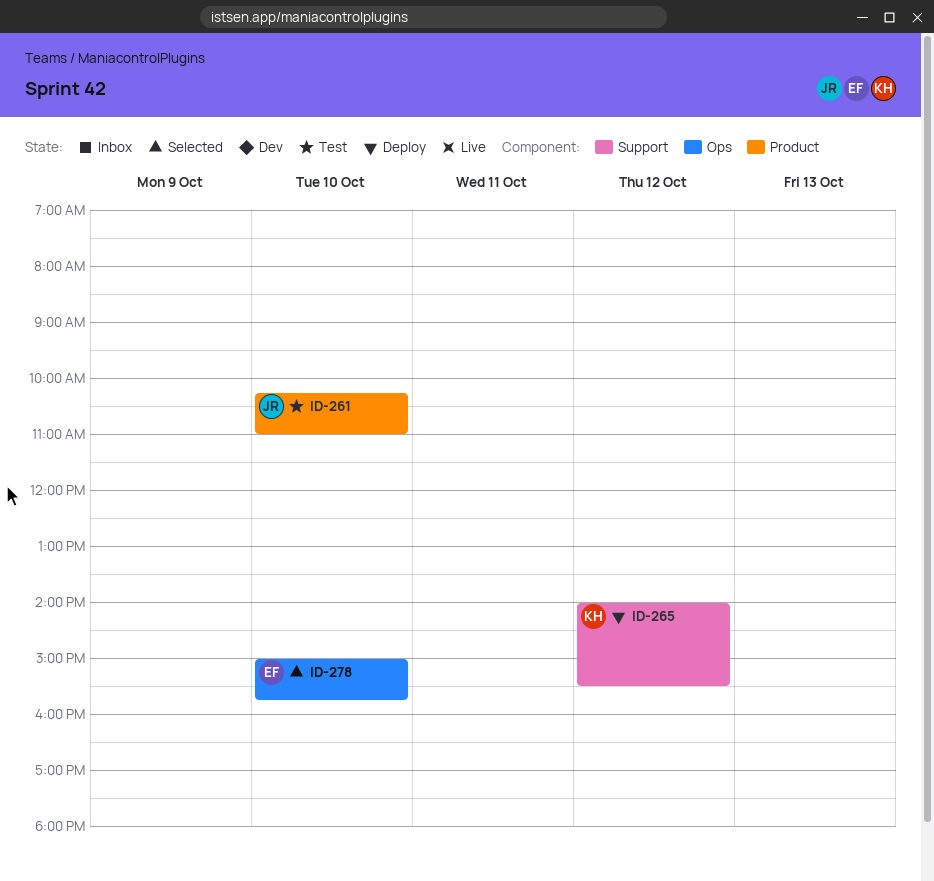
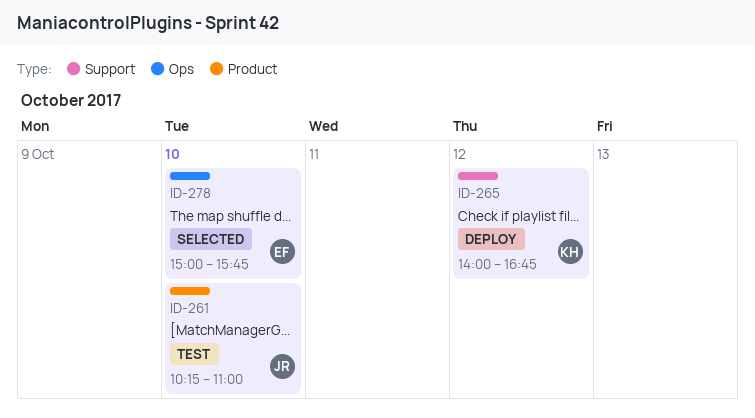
ID-265, ends: 15:30 -> 16:45

